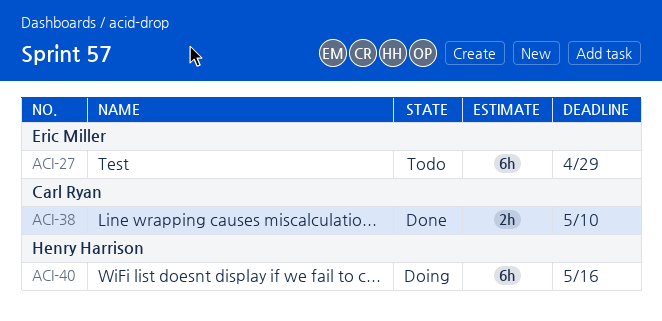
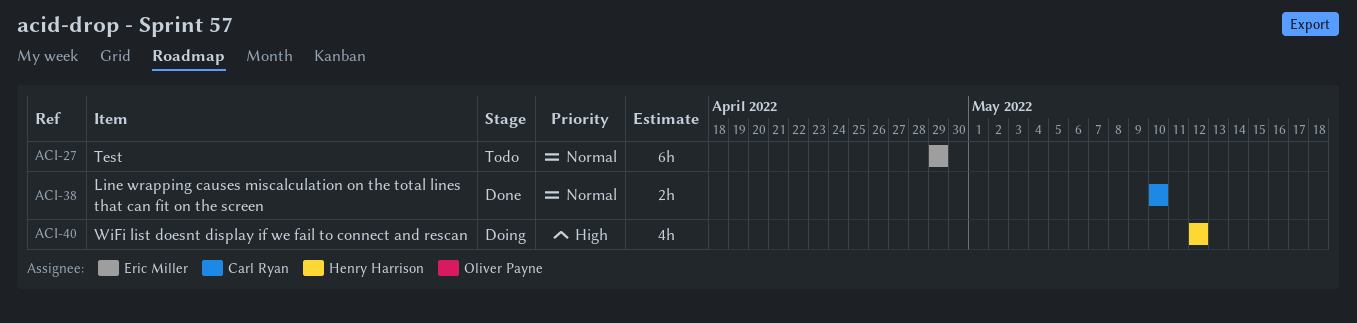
ACI-40, estimate: 6h -> 4h
ACI-40, due: May 16 -> May 12

